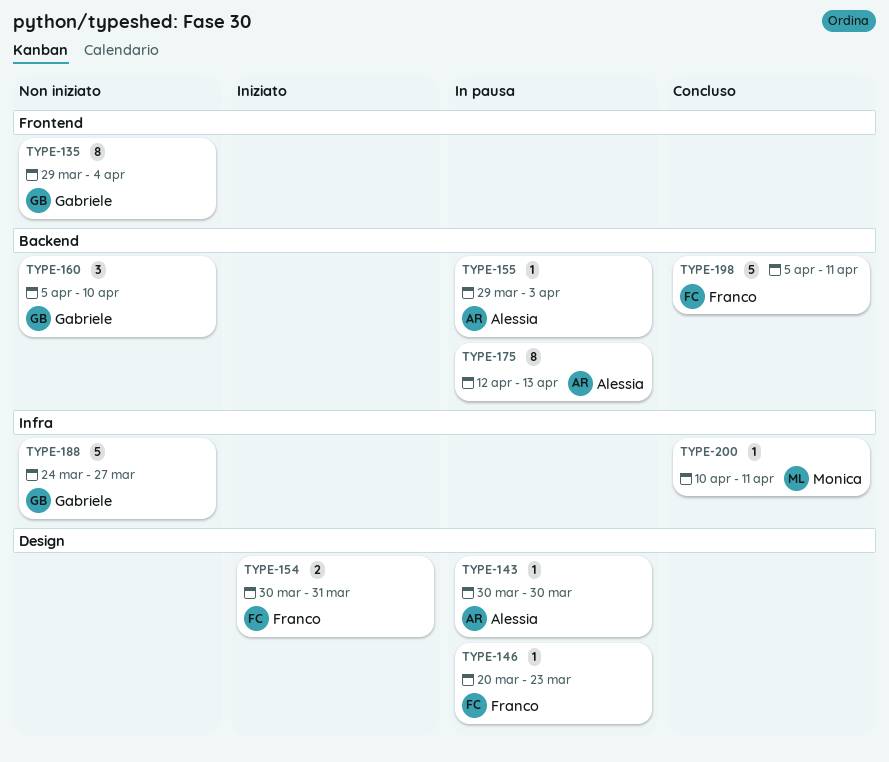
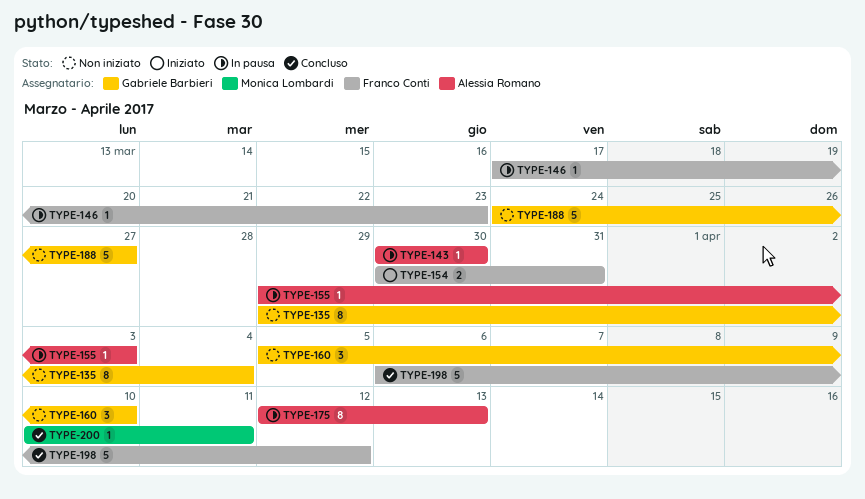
TYPE-146, start: Mar 20 -> Mar 17
TYPE-198, start: Apr 5 -> Apr 6
TYPE-198, due: Apr 11 -> Apr 12

